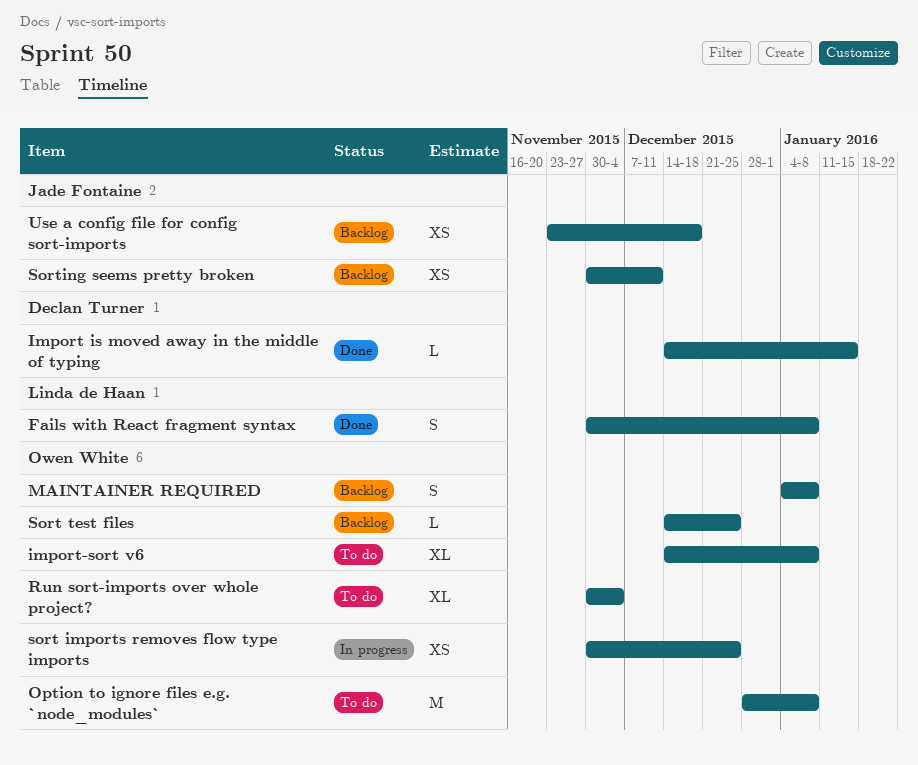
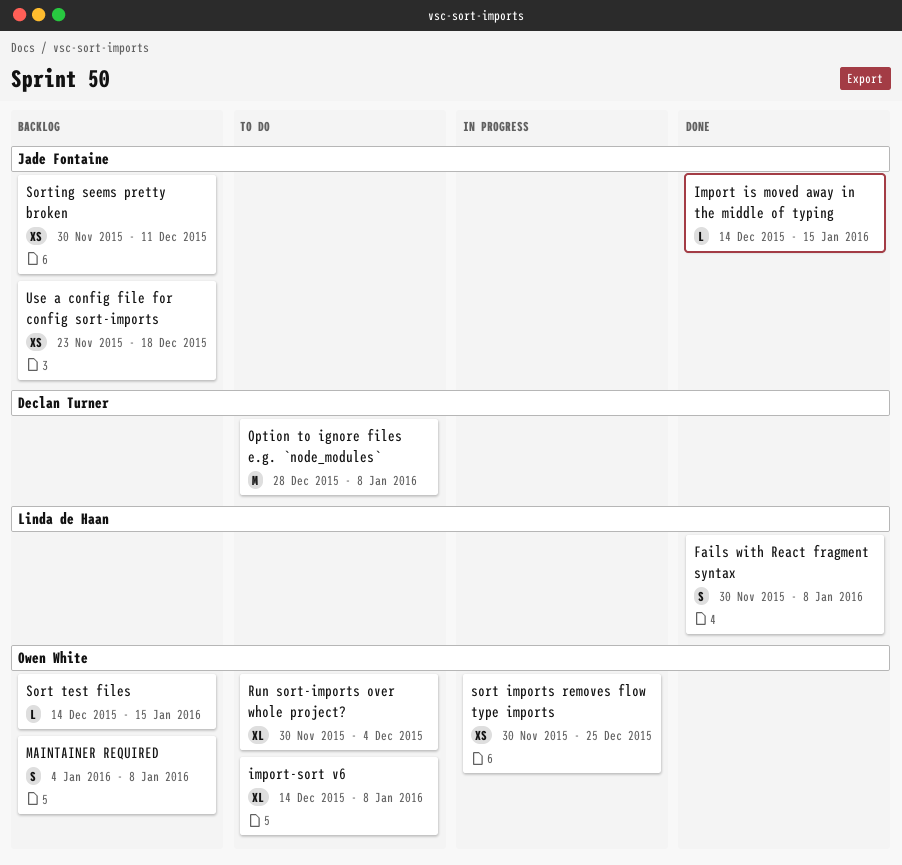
Import is moved away in the middle of typing, owner: Declan Turner -> Jade Fontaine
Option to ignore files e.g. `node_modules`, owner: Owen White -> Declan Turner
Sort test files, due: Dec 25 -> Jan 15

